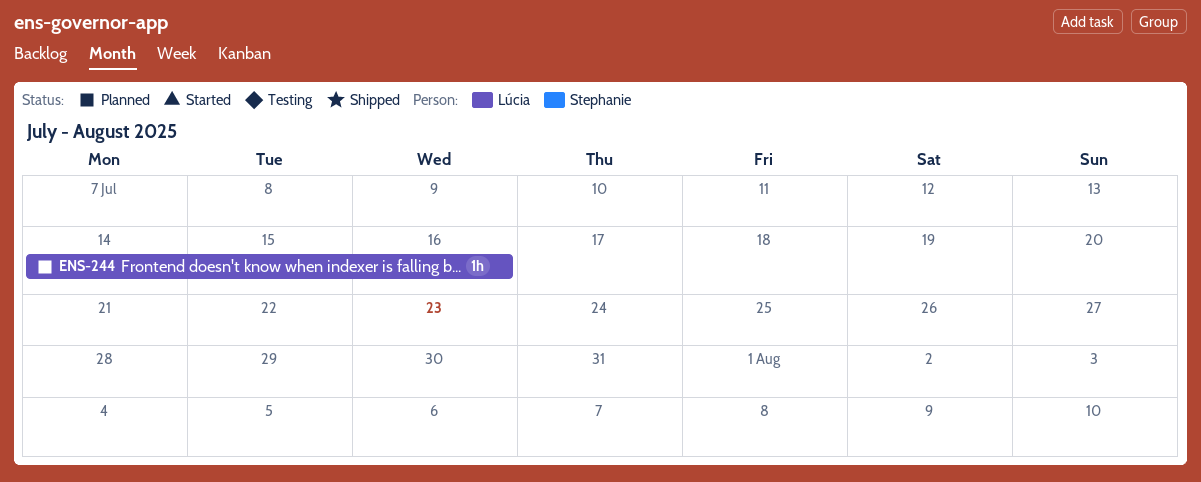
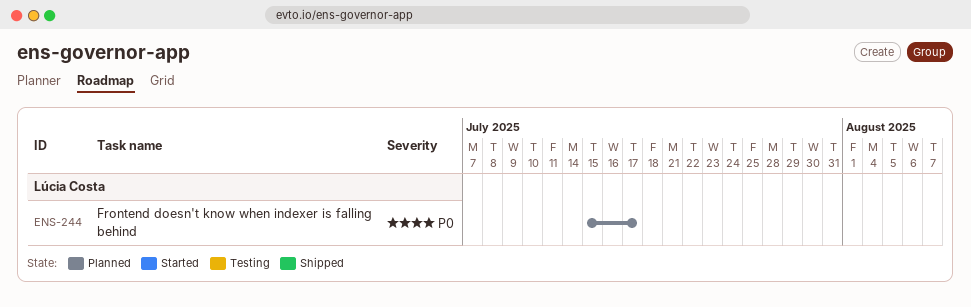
ENS-244, start: Jul 14 -> Jul 15
ENS-244, due: Jul 16 -> Jul 17

